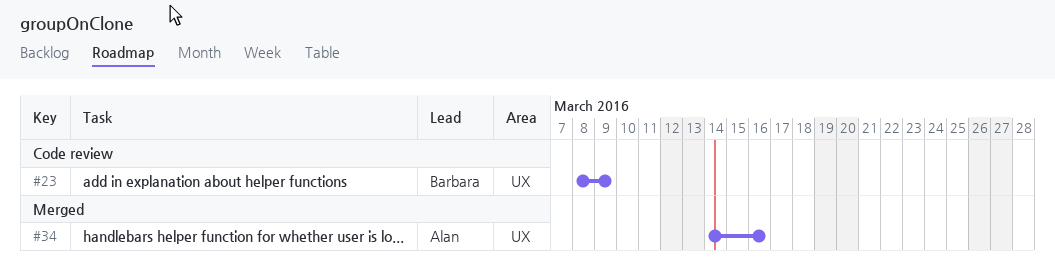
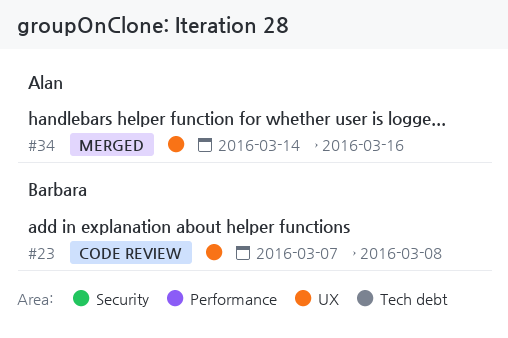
#23, start: Mar 8 -> Mar 7
#23, due: Mar 9 -> Mar 8

